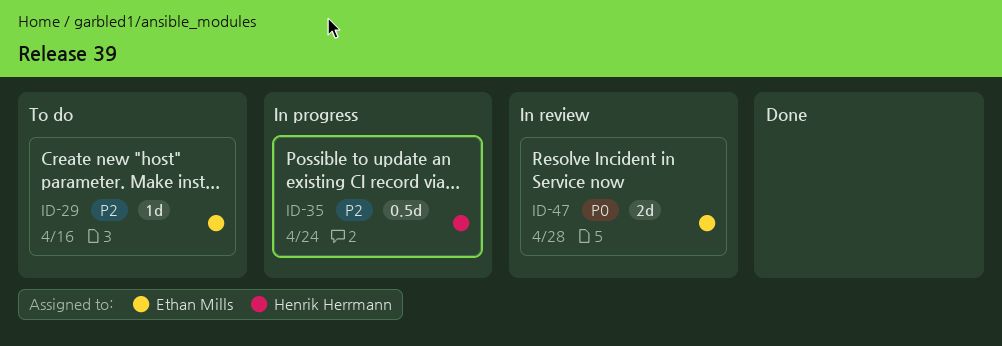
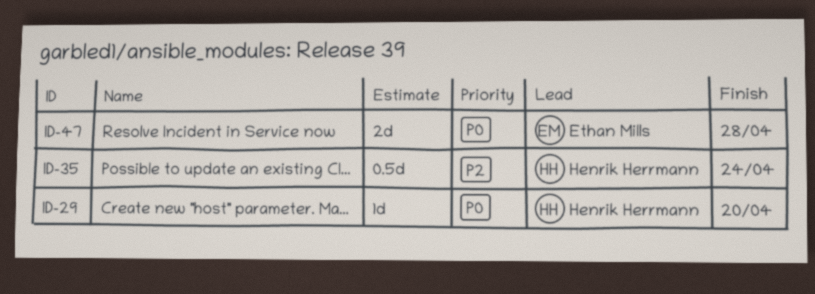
ID-29, owner: Ethan Mills -> Henrik Herrmann
ID-29, priority: P2 -> P0
ID-29, due: Apr 16 -> Apr 20

